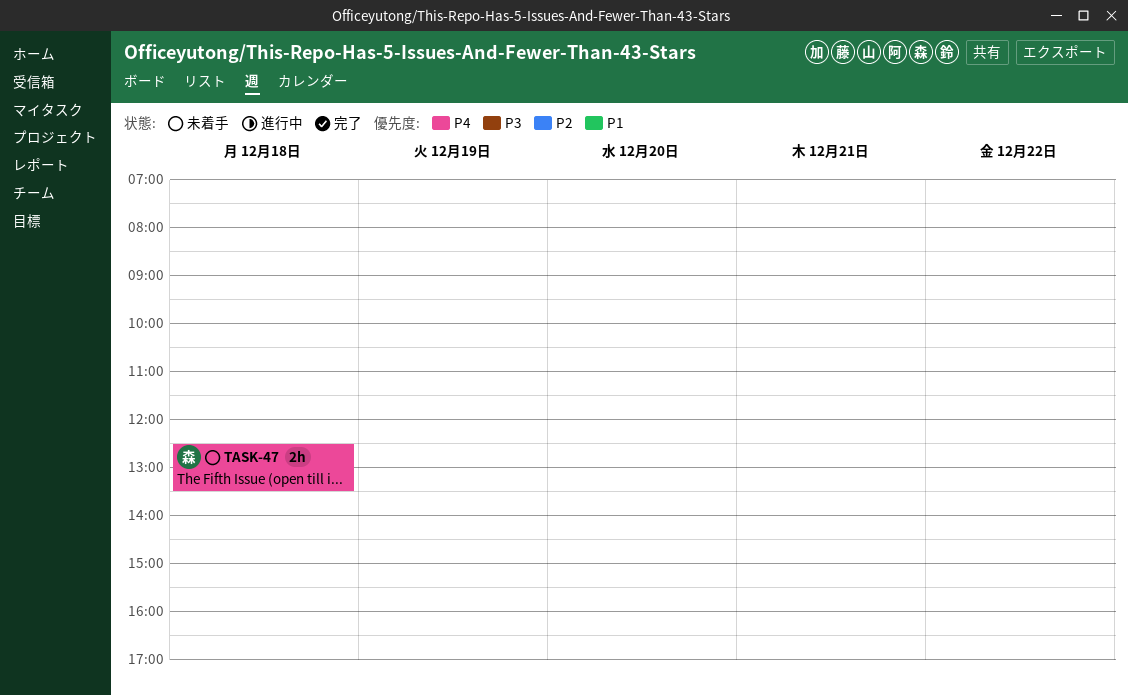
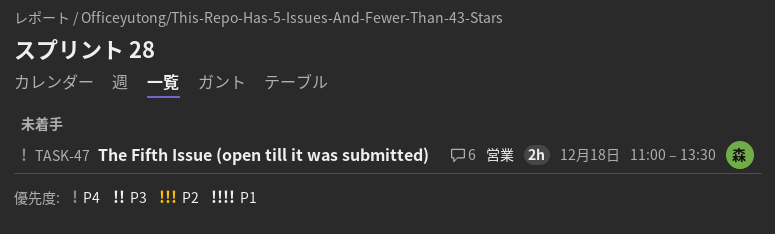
TASK-47, begins: 12:30 -> 11:00

